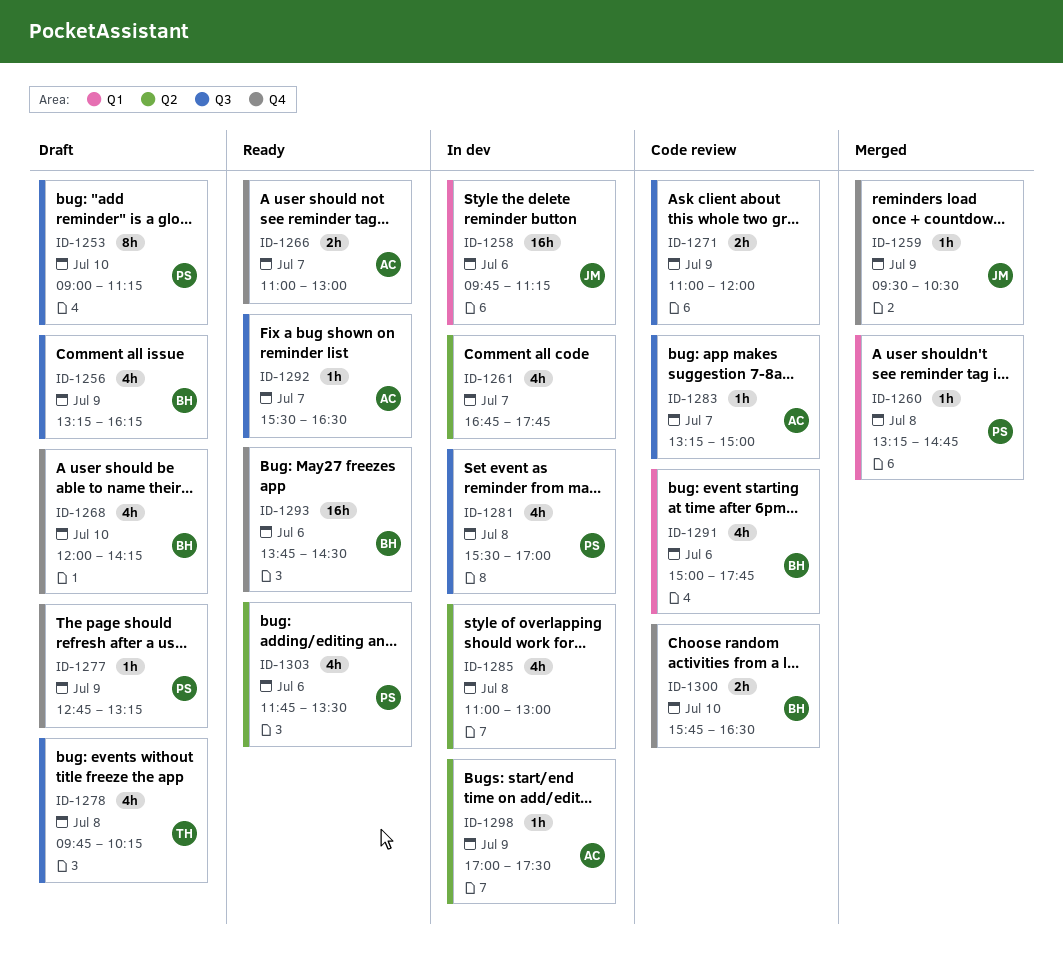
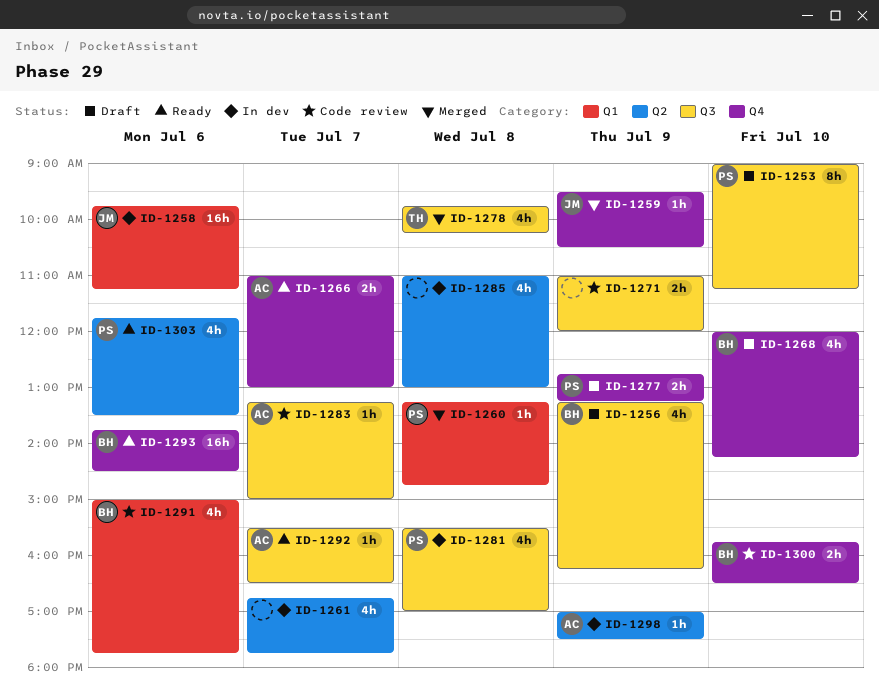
ID-1277, estimate: 1h -> 2h
ID-1278, status: Draft -> Merged

